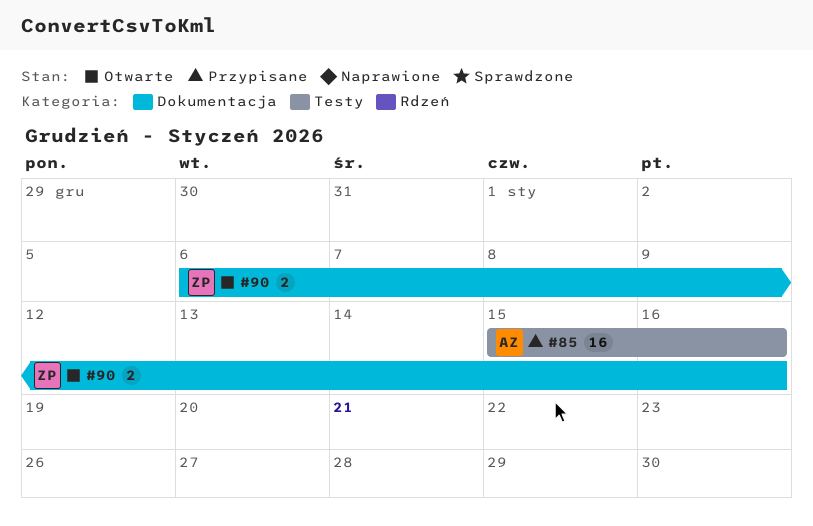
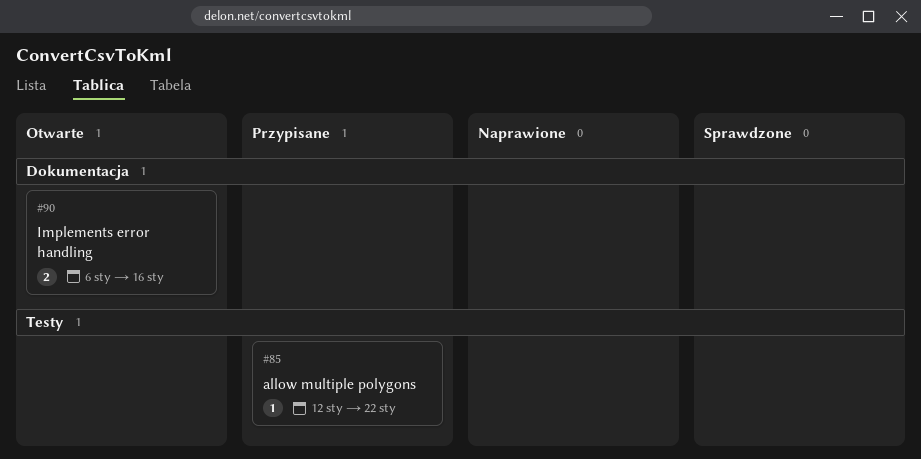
#85, estimate: 16 -> 1
#85, start: Jan 15 -> Jan 12
#85, due: Jan 16 -> Jan 22

